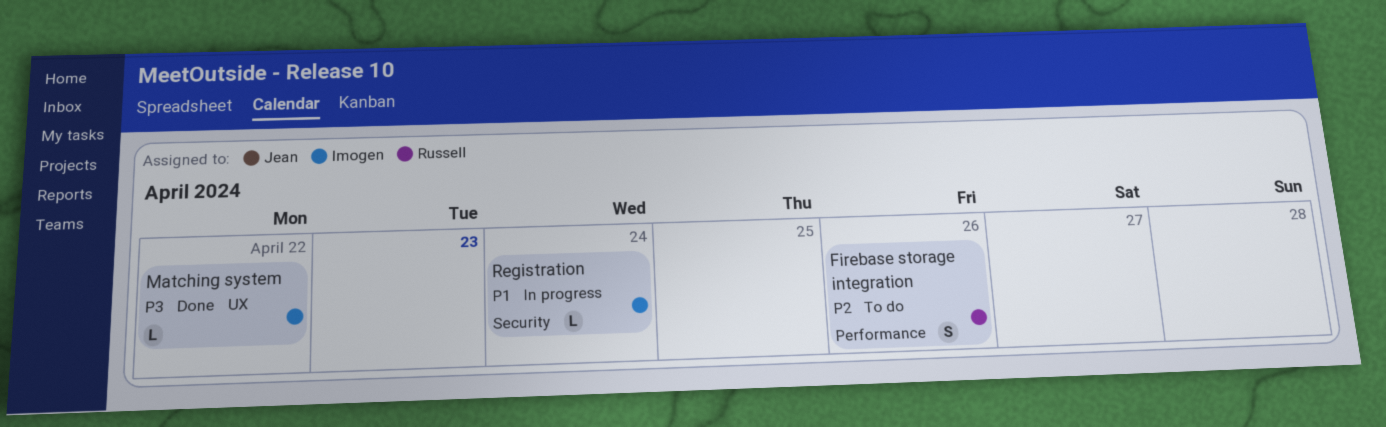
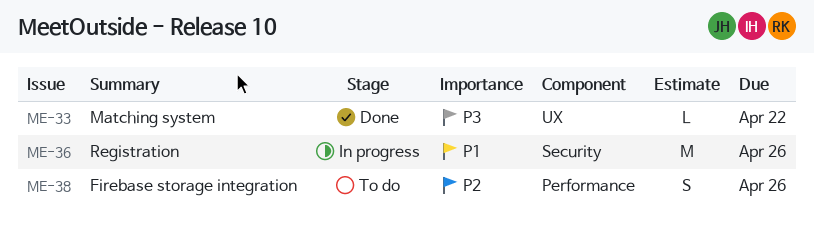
Registration, estimate: L -> M
Registration, due: Apr 24 -> Apr 26

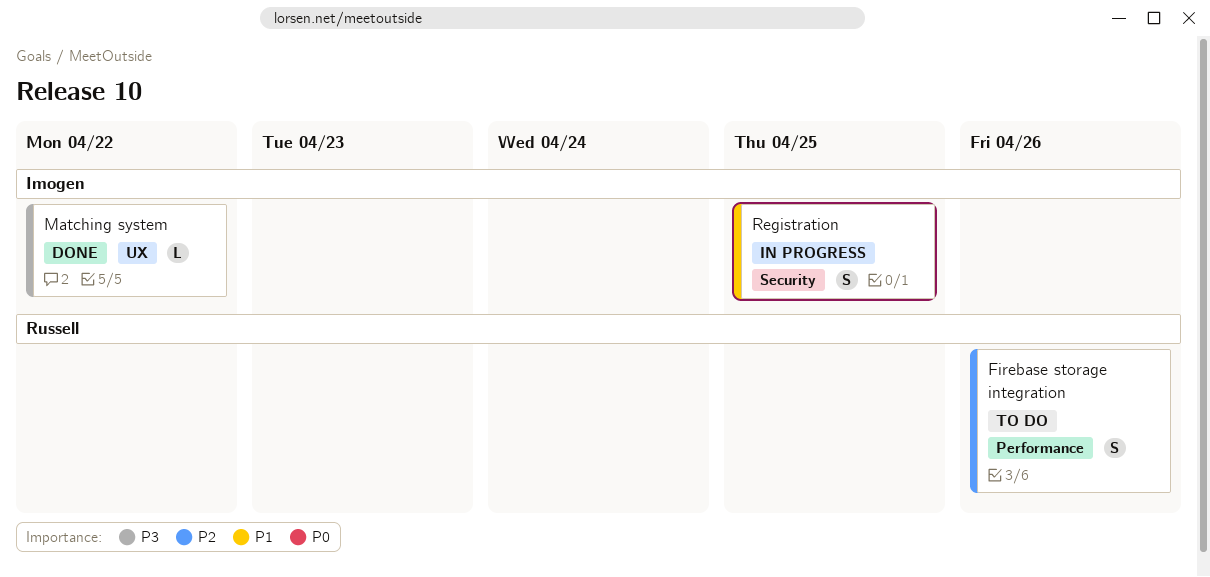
Registration, estimate: M -> S
Registration, due: Apr 26 -> Apr 25

